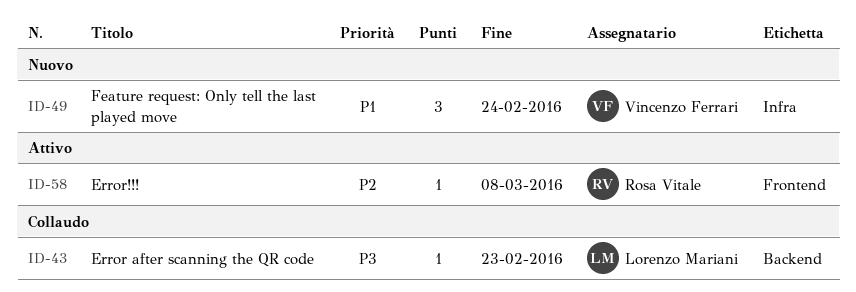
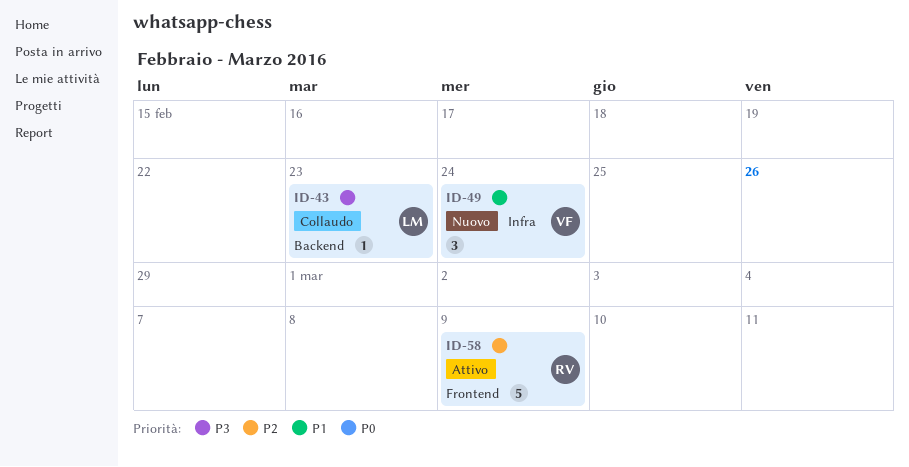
ID-58, estimate: 1 -> 5
ID-58, due: Mar 8 -> Mar 9

